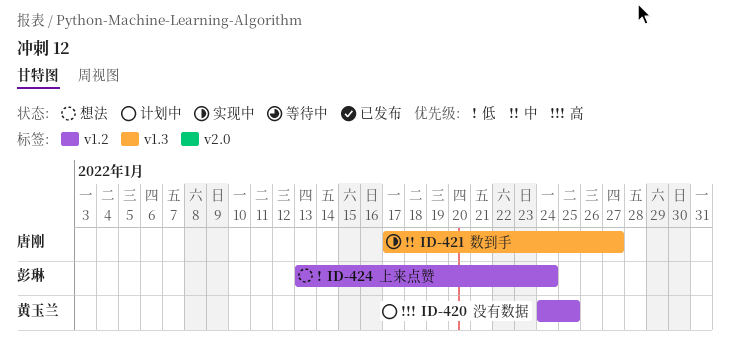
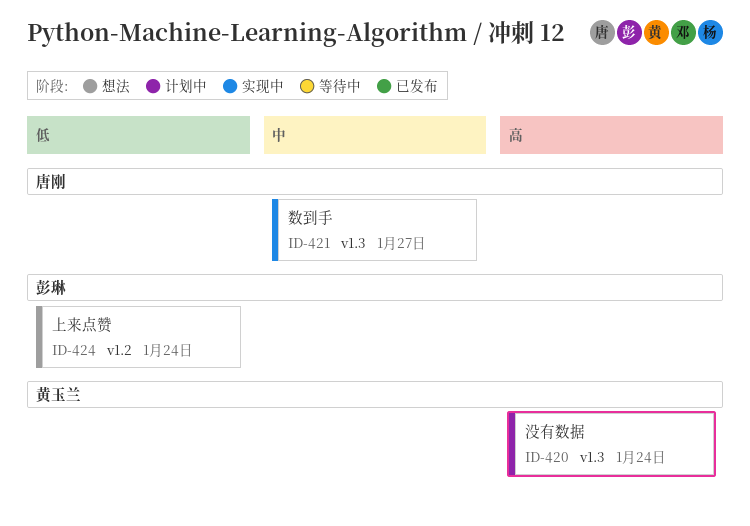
ID-420, label: v1.2 -> v1.3
ID-420, due: Jan 25 -> Jan 24

